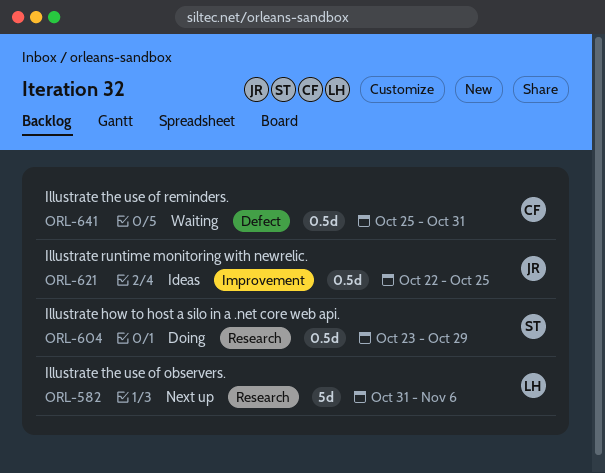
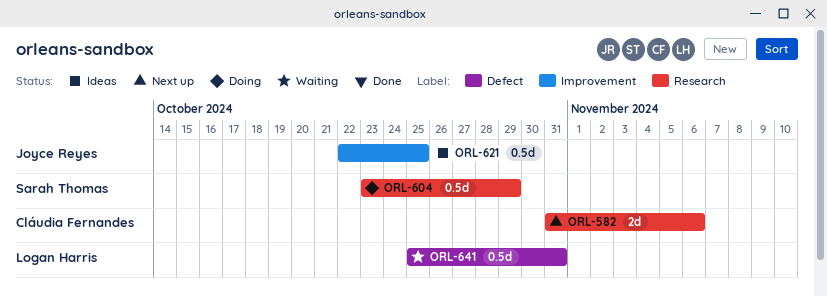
ORL-582, owner: Logan Harris -> Cláudia Fernandes
ORL-582, estimate: 5d -> 2d
ORL-641, owner: Cláudia Fernandes -> Logan Harris

